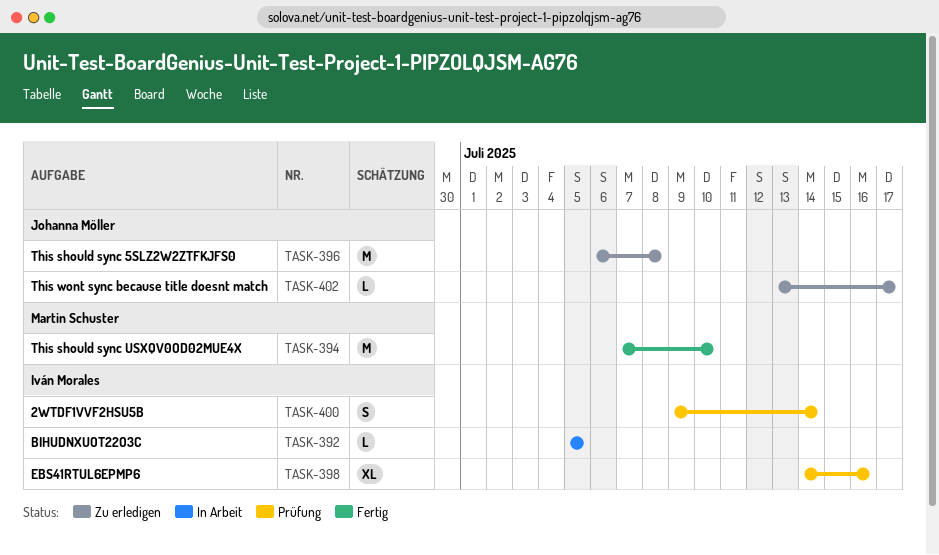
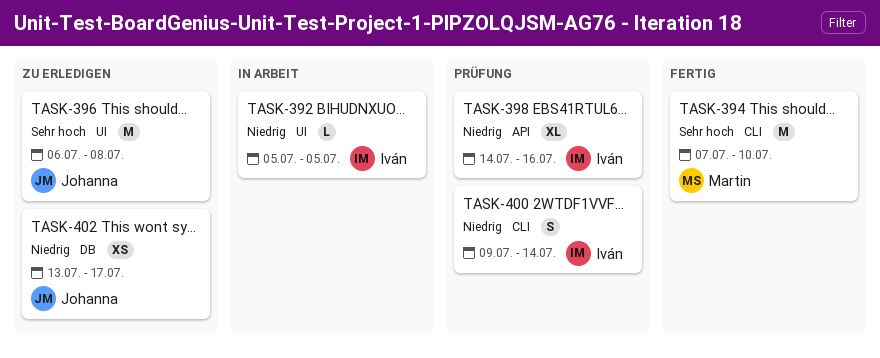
TASK-402, estimate: L -> XS

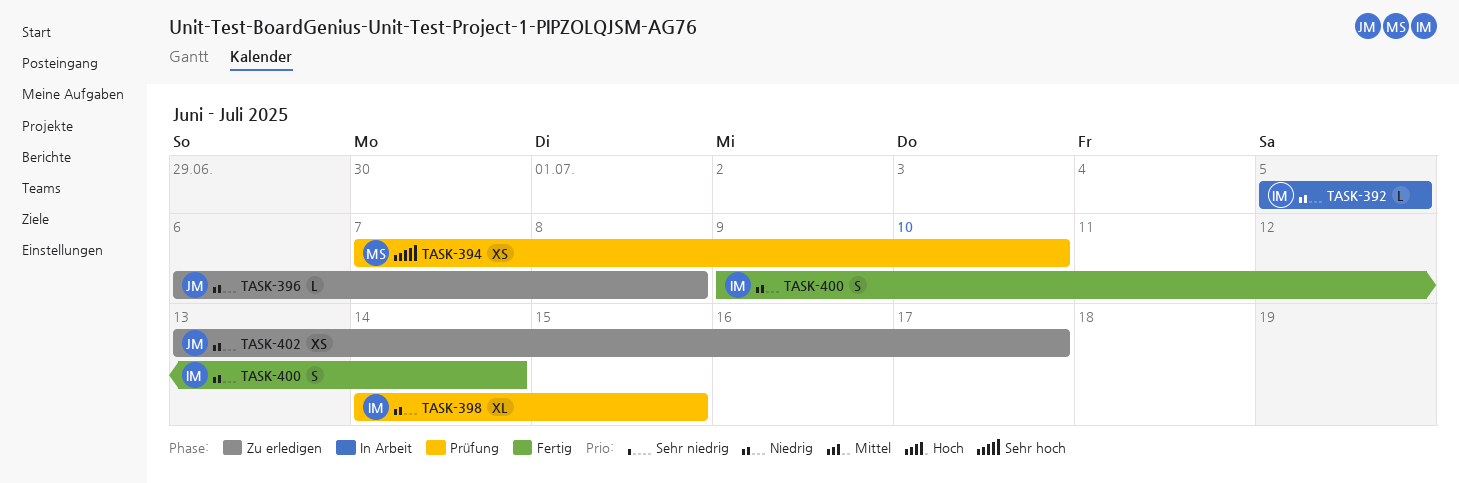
TASK-394, status: Fertig -> Prüfung
TASK-394, estimate: M -> XS
TASK-396, priority: Sehr hoch -> Niedrig
TASK-396, estimate: M -> L
TASK-398, due: Jul 16 -> Jul 15
TASK-400, status: Prüfung -> Fertig

